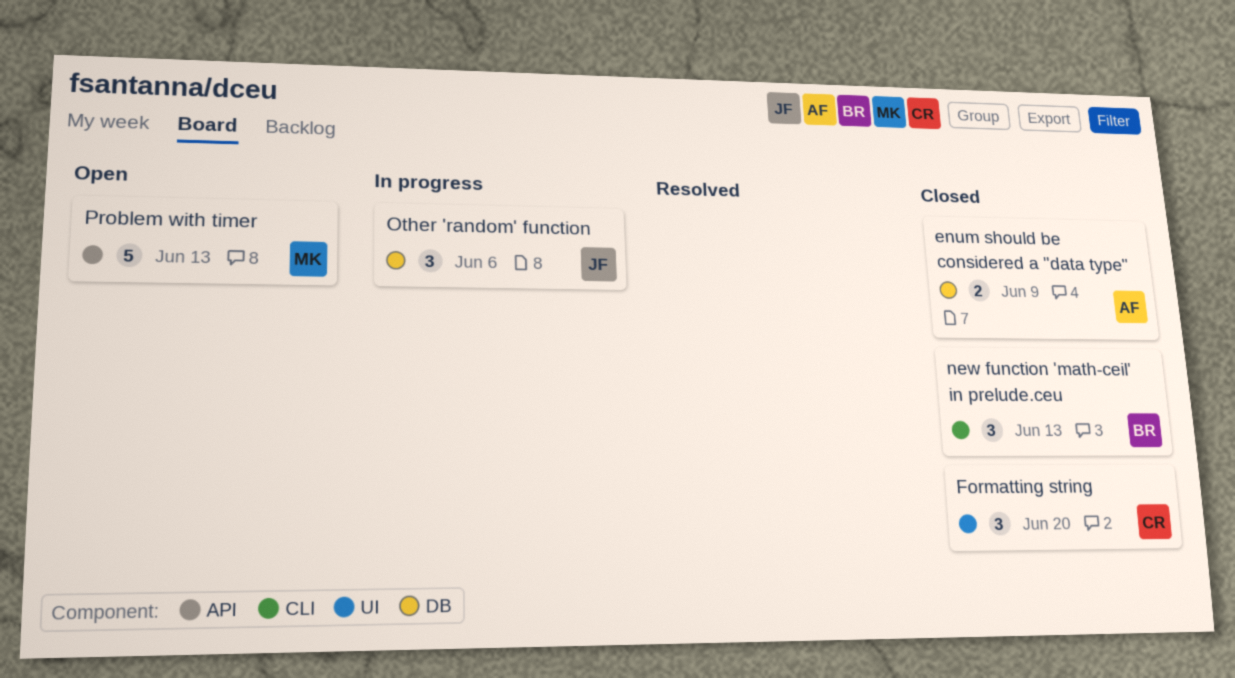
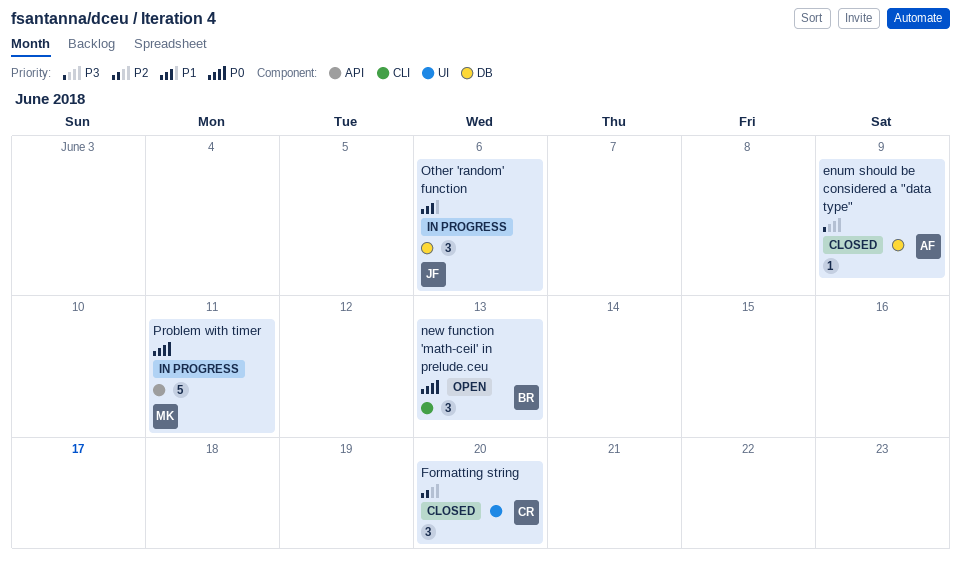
enum should be considered a "data type", estimate: 2 -> 1
new function 'math-ceil' in prelude.ceu, status: Closed -> Open
Problem with timer, status: Open -> In progress
Problem with timer, due: Jun 13 -> Jun 11

